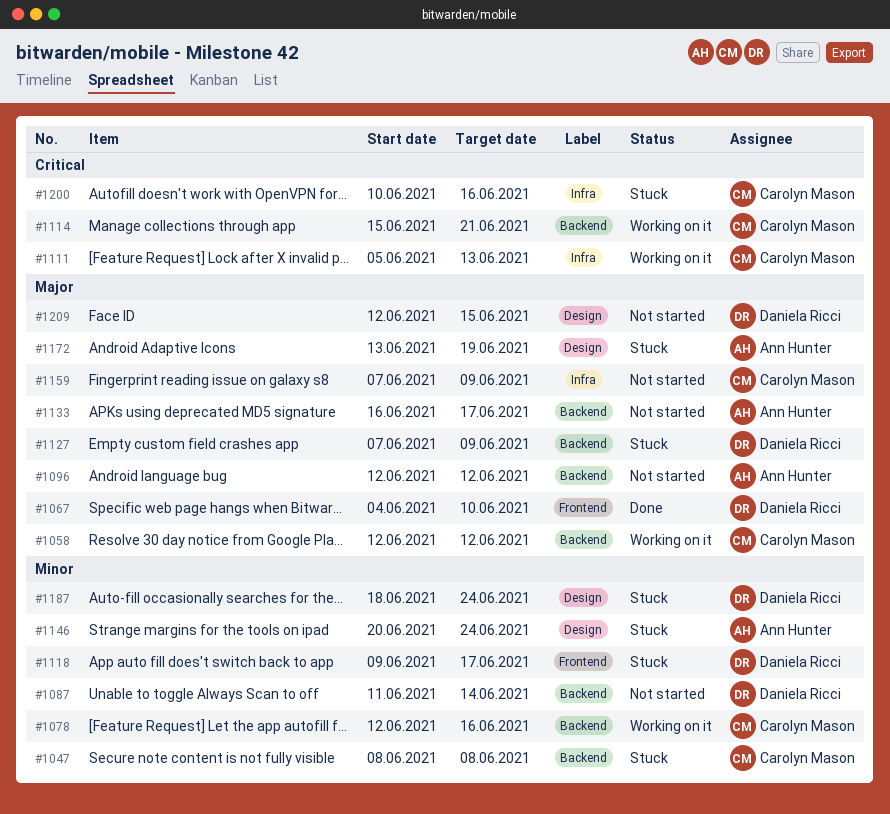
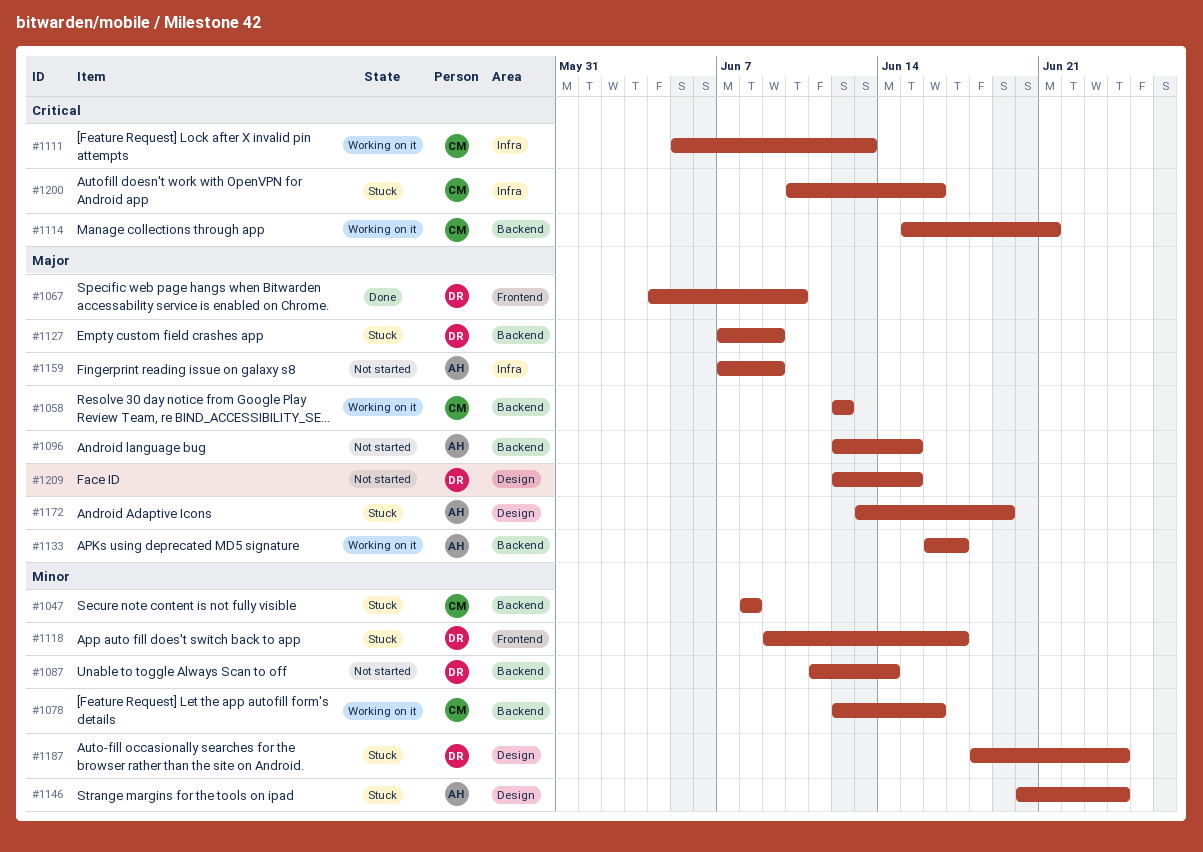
#1096, due: Jun 12 -> Jun 15
#1133, status: Not started -> Working on it
#1159, owner: Carolyn Mason -> Ann Hunter

